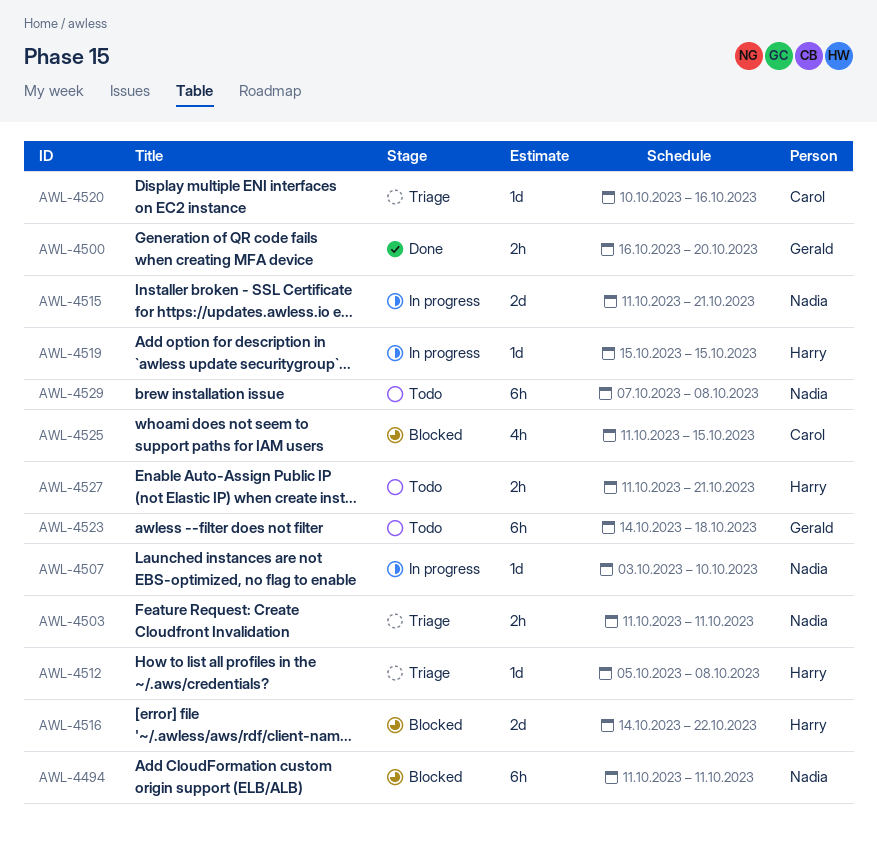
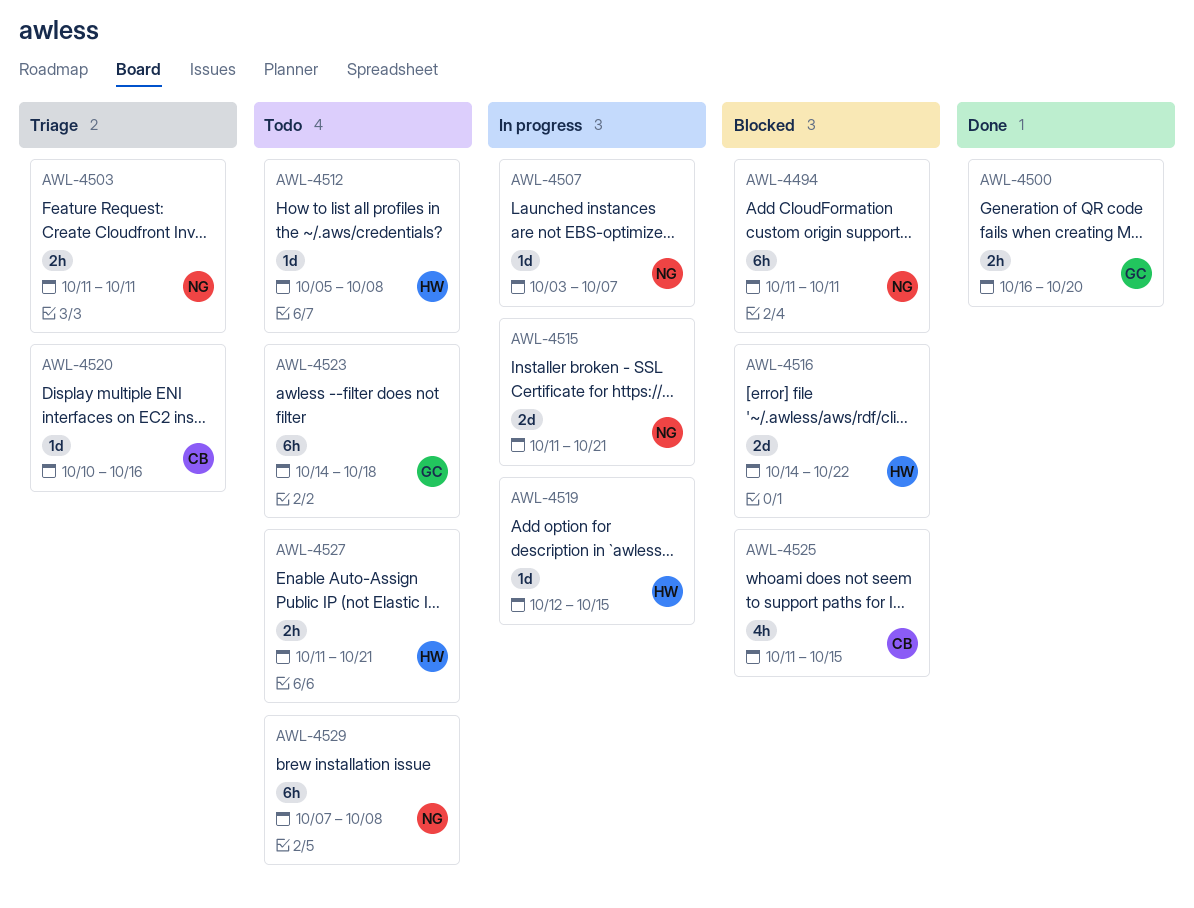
AWL-4507, due: Oct 10 -> Oct 7
AWL-4512, status: Triage -> Todo
AWL-4519, start: Oct 15 -> Oct 12

